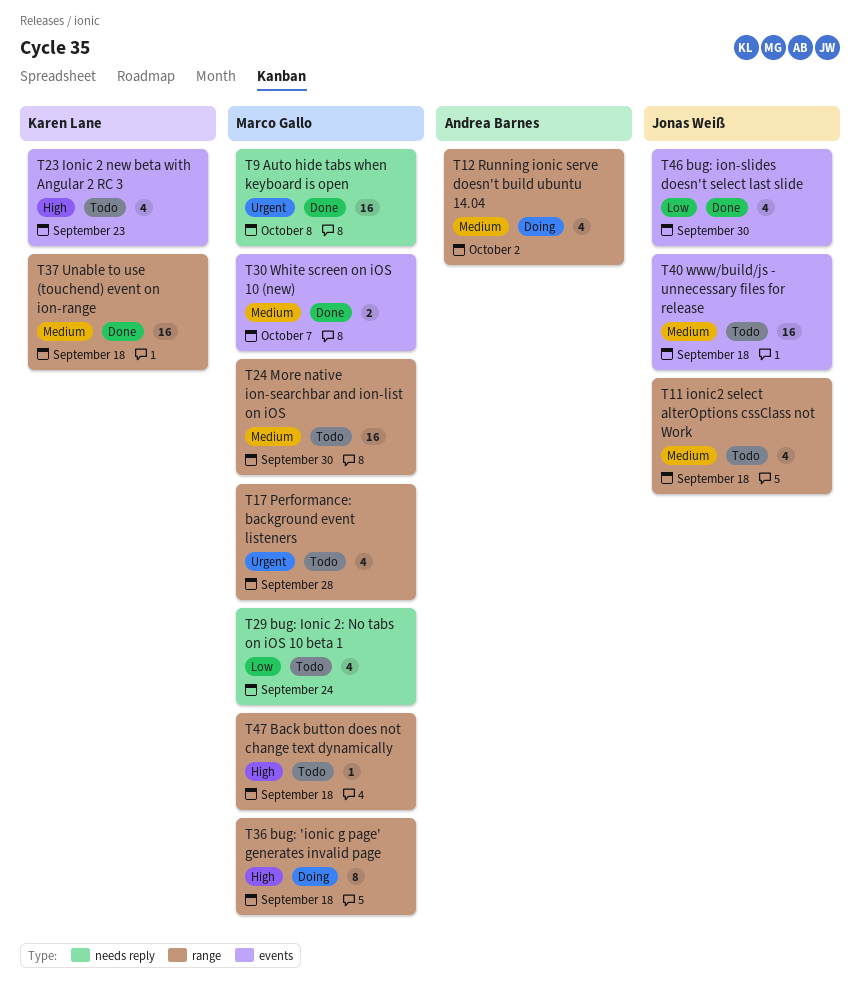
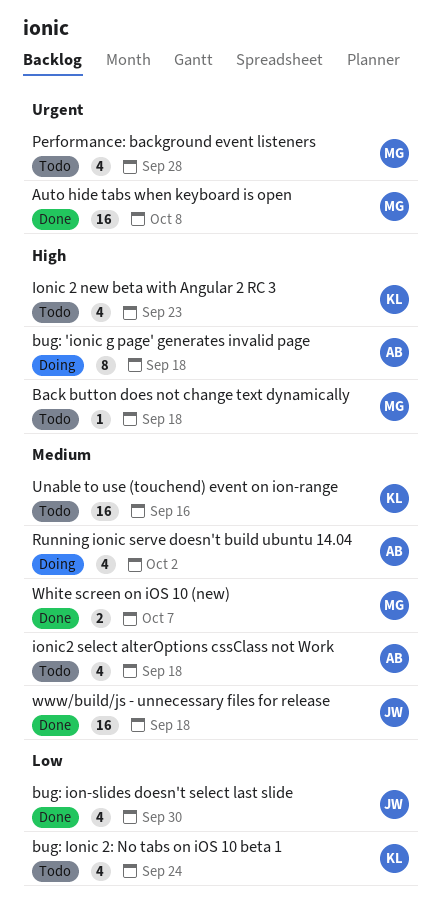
bug: 'ionic g page' generates invalid page, owner: Marco Gallo -> Andrea Barnes
bug: Ionic 2: No tabs on iOS 10 beta 1, owner: Marco Gallo -> Karen Lane
ionic2 select alterOptions cssClass not Work, owner: Jonas Weiß -> Andrea Barnes
More native ion-searchbar and ion-list on iOS: present -> none
Unable to use (touchend) event on ion-range, status: Done -> Todo
Unable to use (touchend) event on ion-range, due: Sep 18 -> Sep 16
www/build/js - unnecessary files for release, status: Todo -> Done

